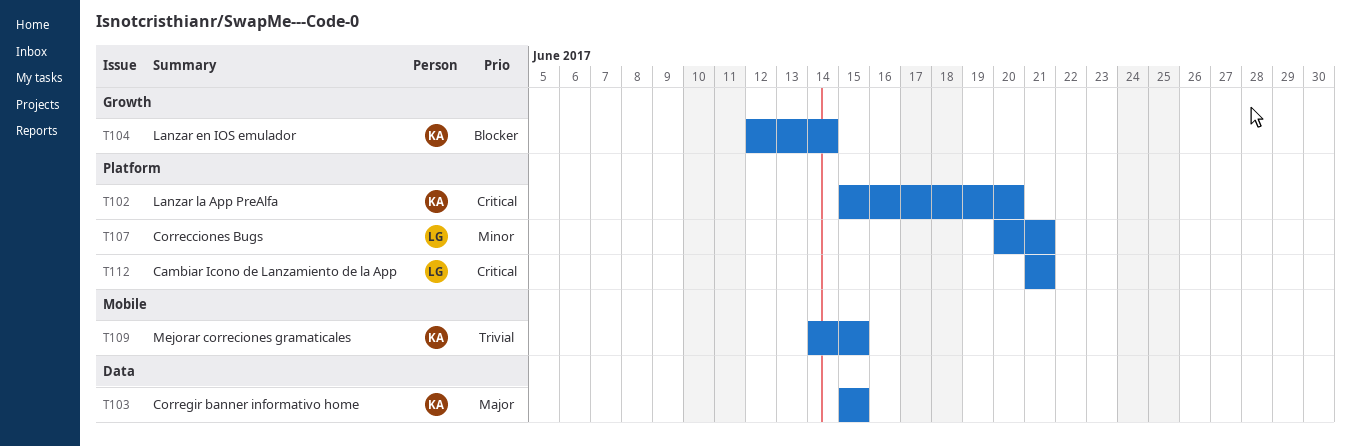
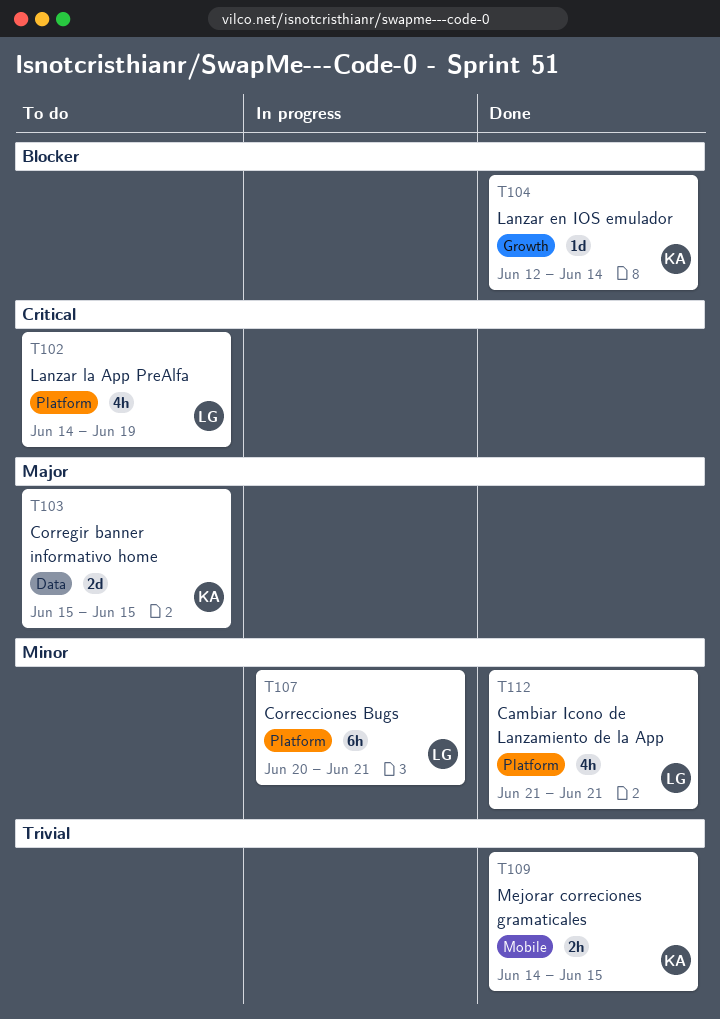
T102, owner: KA -> LG
T102, start: Jun 15 -> Jun 14
T102, due: Jun 20 -> Jun 19
T112, priority: Critical -> Minor

